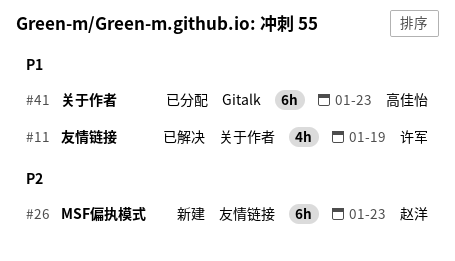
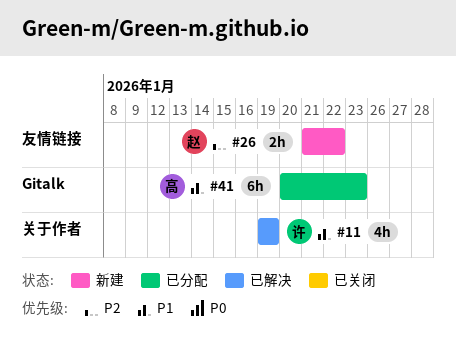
#26, estimate: 6h -> 2h
#26, due: Jan 23 -> Jan 22

